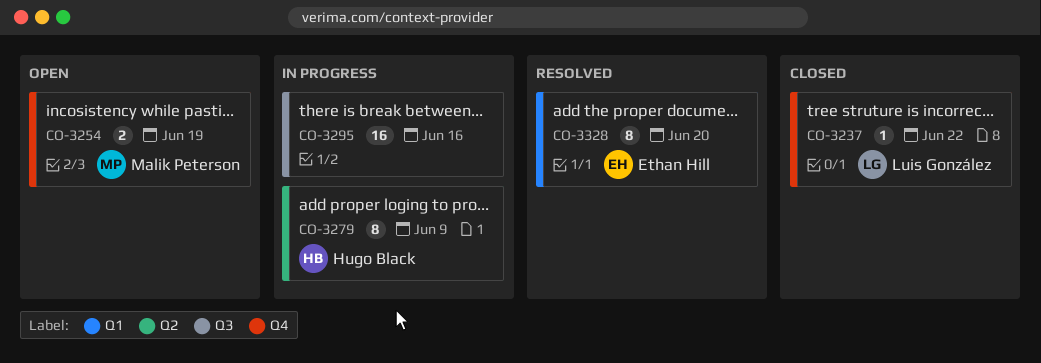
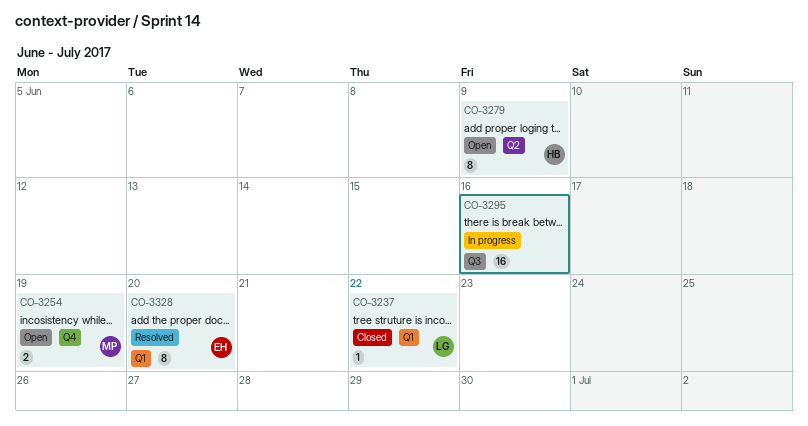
CO-3237, label: Q4 -> Q1
CO-3279, status: In progress -> Open

